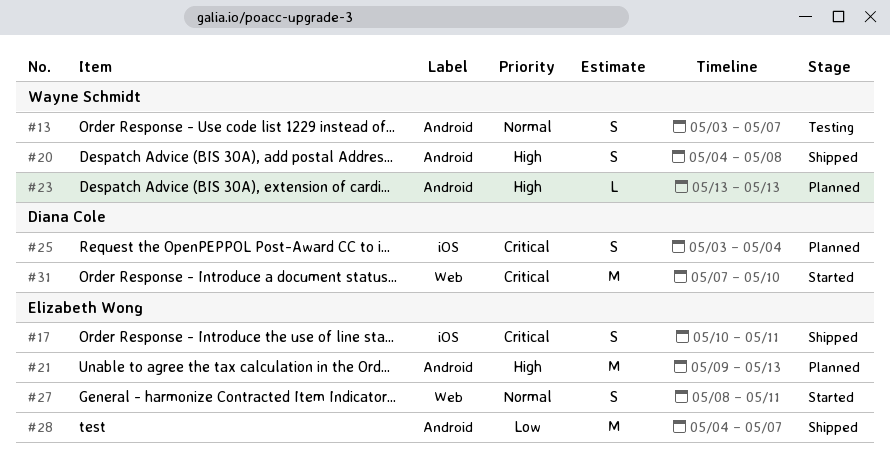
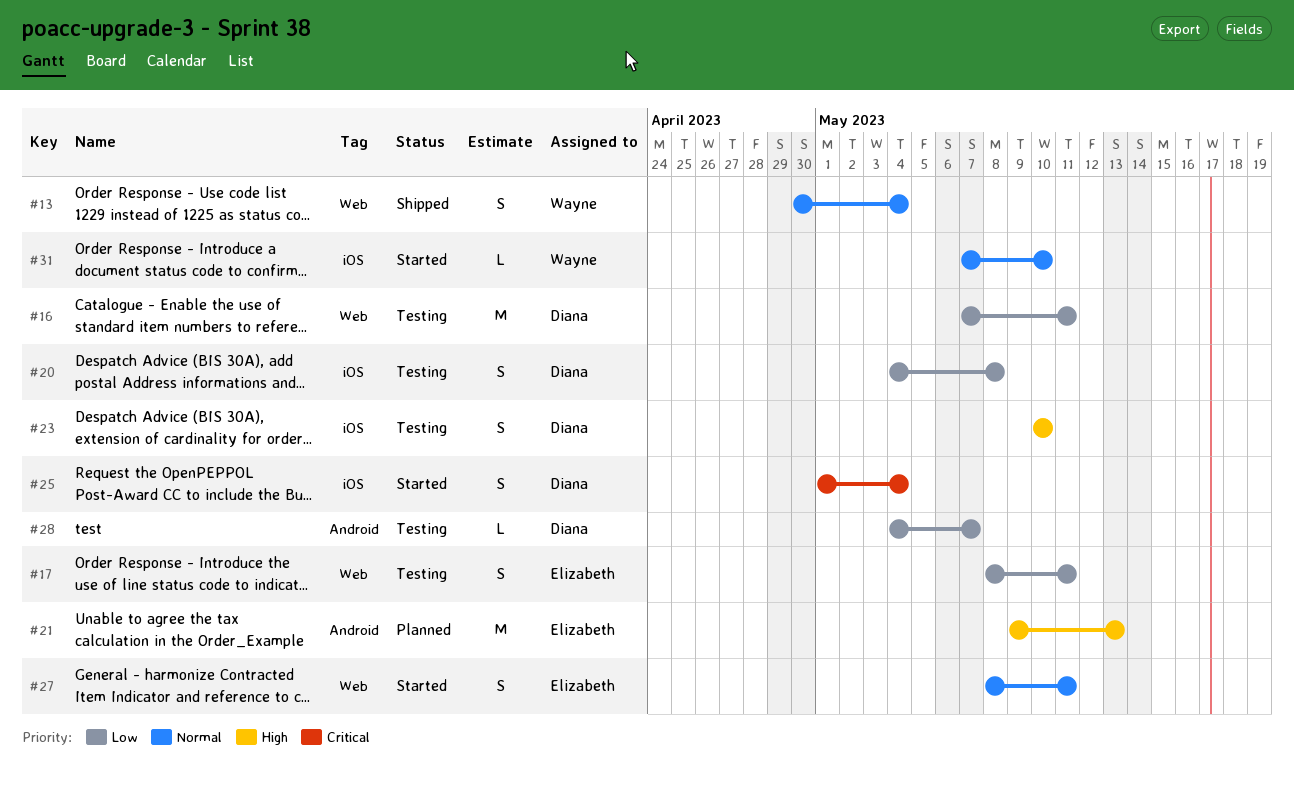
#13, status: Testing -> Shipped
#13, label: Android -> Web
#13, start: May 3 -> Apr 30
#13, due: May 7 -> May 4
#16: none -> present
#17, status: Shipped -> Testing
#17, priority: Critical -> Low
#17, label: iOS -> Web
#17, start: May 10 -> May 8
#20, status: Shipped -> Testing
#20, owner: Wayne Schmidt -> Diana Cole
#20, priority: High -> Low
#20, label: Android -> iOS
#23, status: Planned -> Testing
#23, owner: Wayne Schmidt -> Diana Cole
#23, label: Android -> iOS
#23, estimate: L -> S
#23, start: May 13 -> May 10
#23, due: May 13 -> May 10
#25, status: Planned -> Started
#25, start: May 3 -> May 1
#28, status: Shipped -> Testing
#28, owner: Elizabeth Wong -> Diana Cole
#28, estimate: M -> L
#31, owner: Diana Cole -> Wayne Schmidt
#31, priority: Critical -> Normal
#31, label: Web -> iOS
#31, estimate: M -> L

